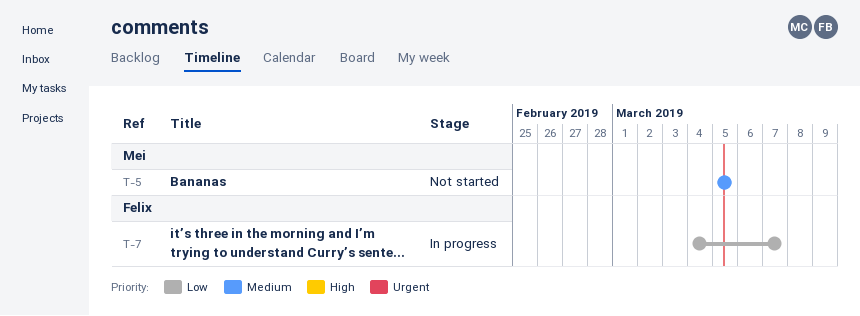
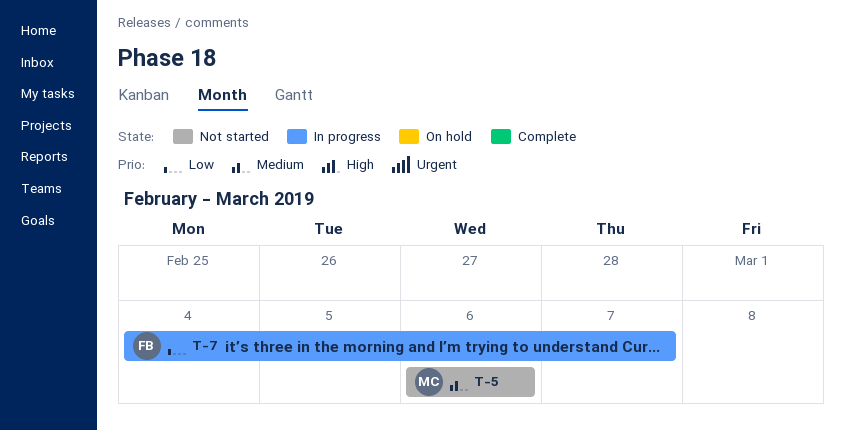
T-5, start: Mar 5 -> Mar 6
T-5, due: Mar 5 -> Mar 6

